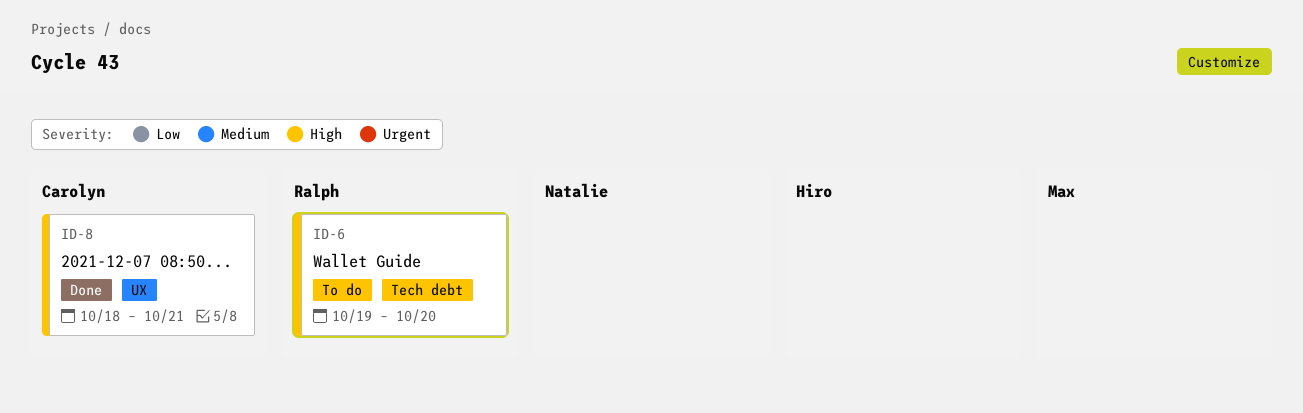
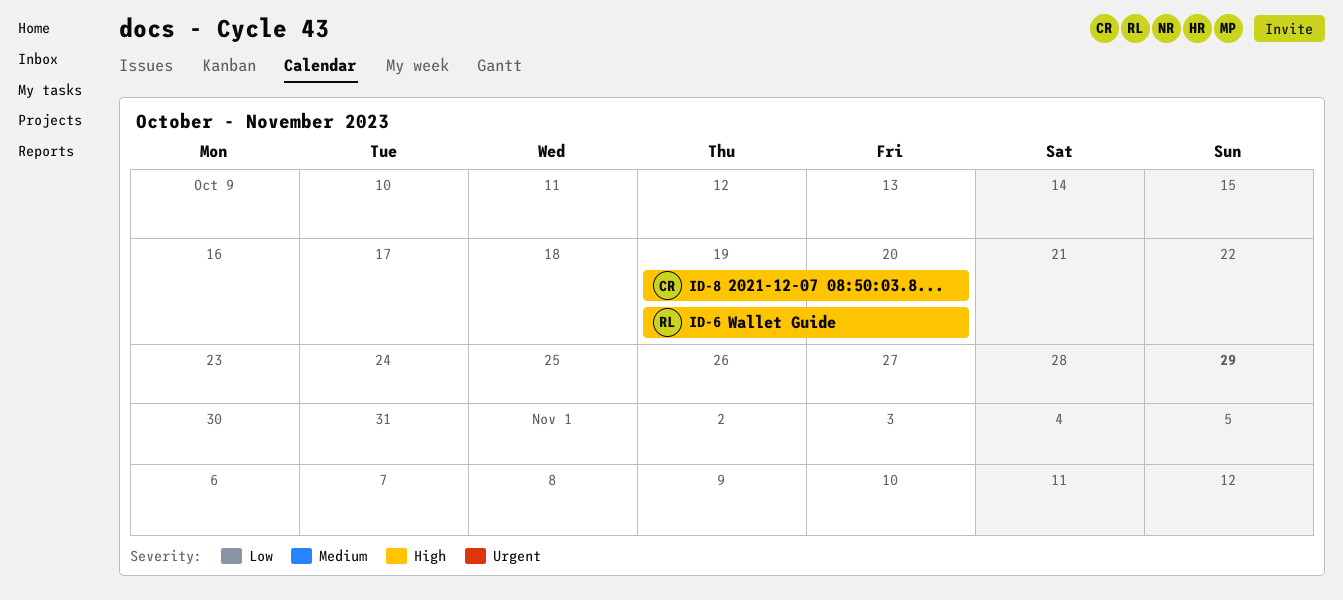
ID-8, start: Oct 18 -> Oct 19
ID-8, due: Oct 21 -> Oct 20

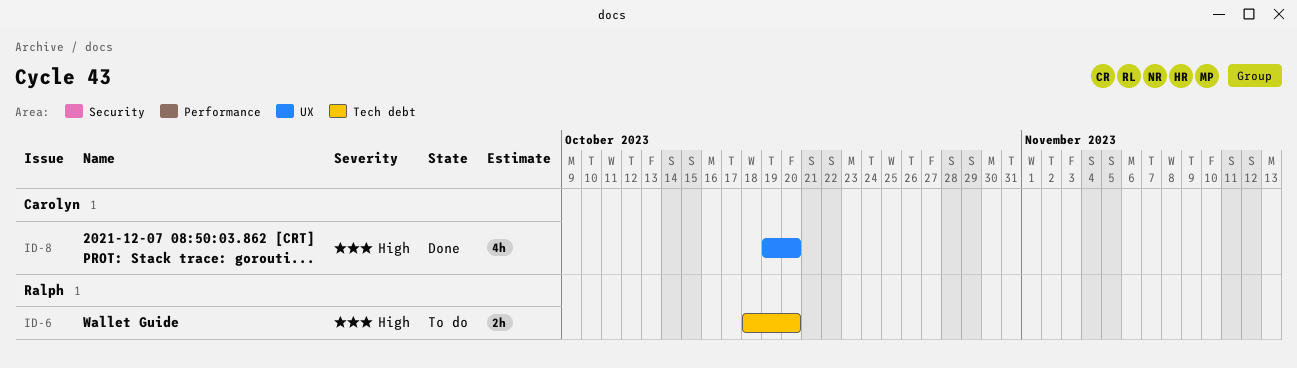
ID-6, start: Oct 19 -> Oct 18

